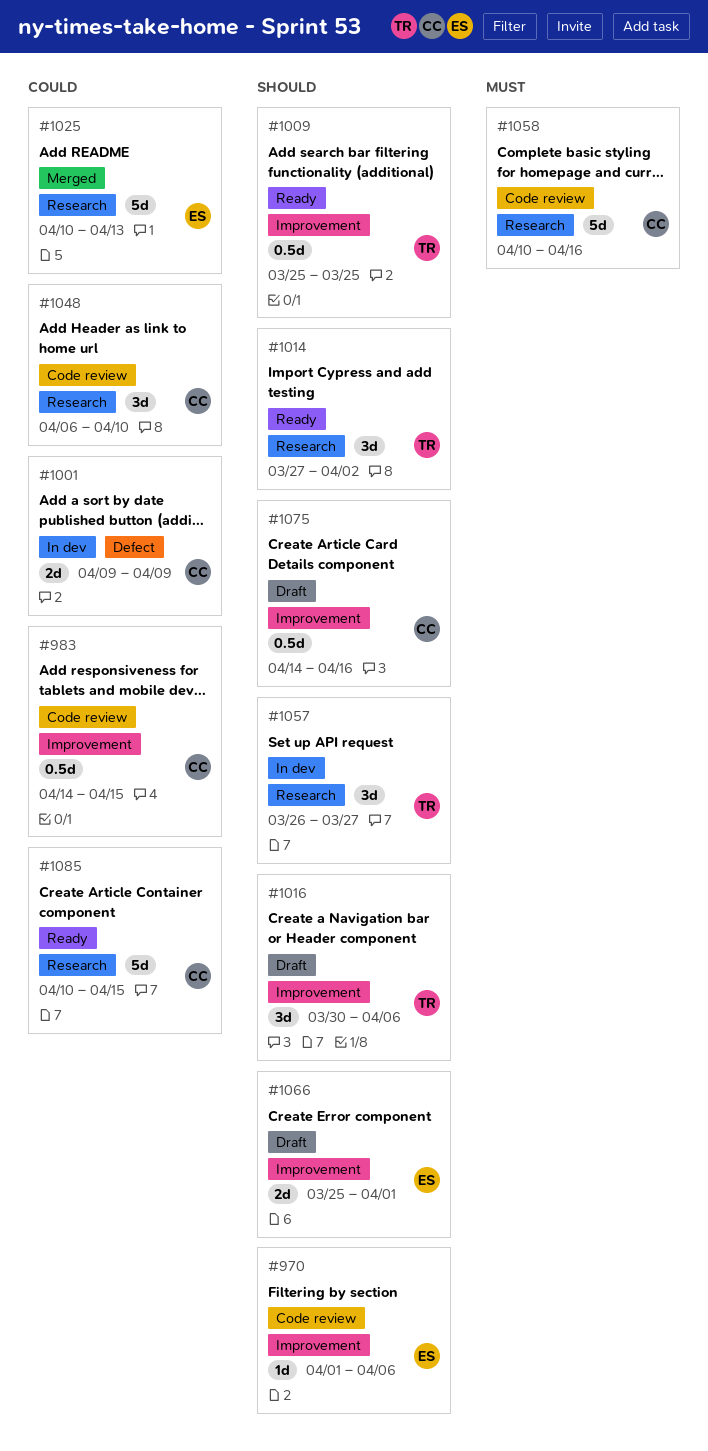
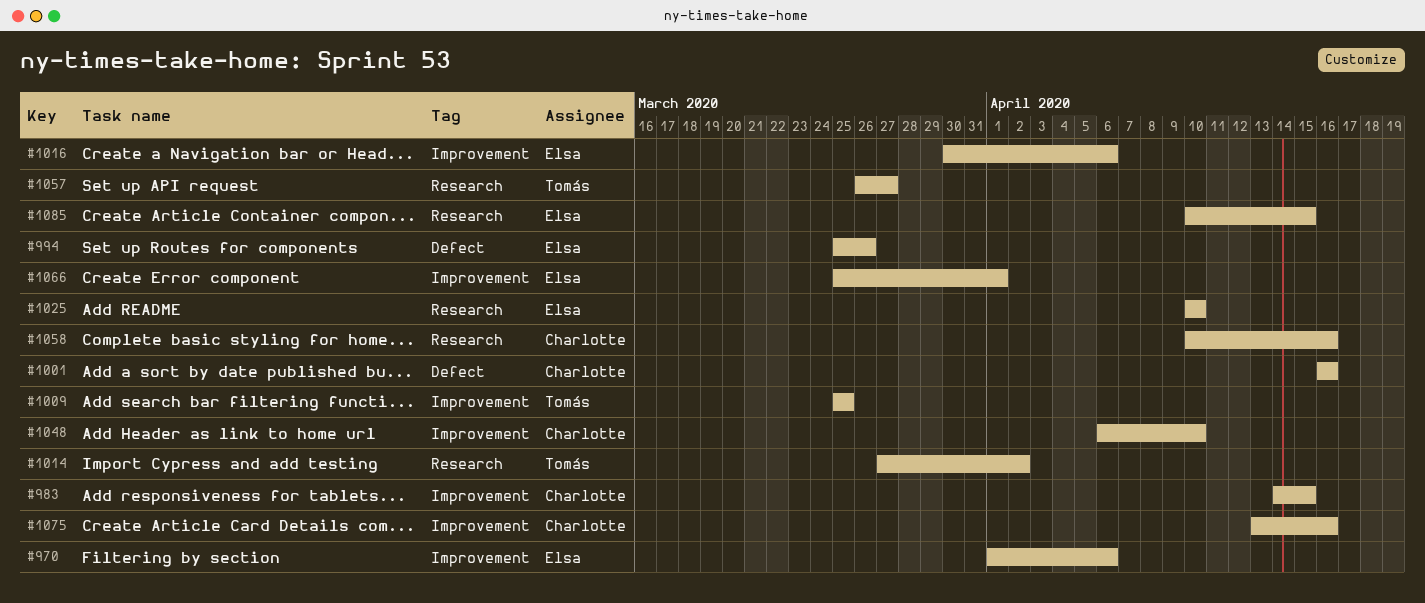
#994: none -> present
#1001, start: Apr 9 -> Apr 16
#1001, due: Apr 9 -> Apr 16
#1016, owner: Tomás -> Elsa
#1025, due: Apr 13 -> Apr 10
#1048, label: Research -> Improvement
#1075, start: Apr 14 -> Apr 13
#1085, owner: Charlotte -> Elsa

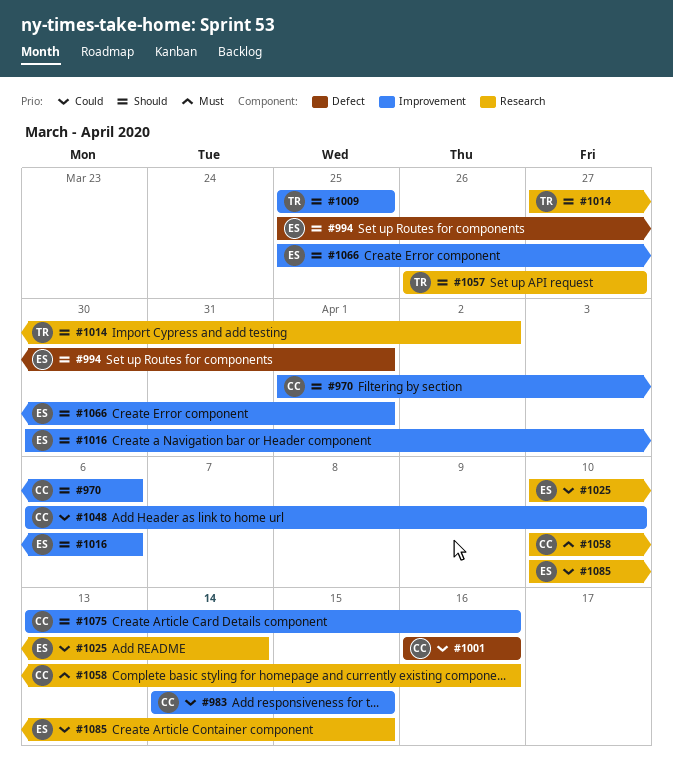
#970, owner: Elsa -> Charlotte
#994, due: Mar 26 -> Apr 1
#1025, due: Apr 10 -> Apr 14

